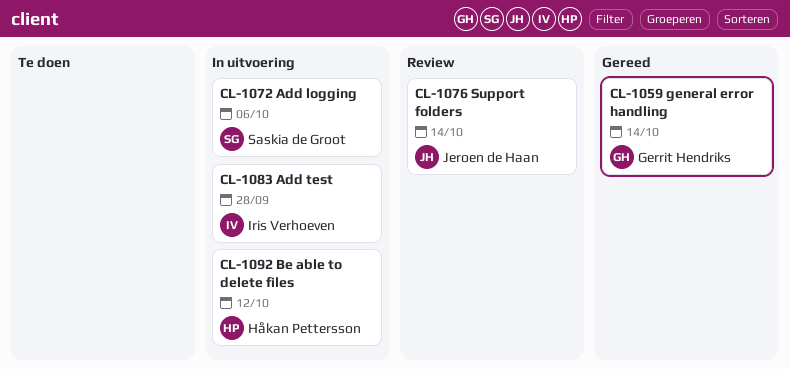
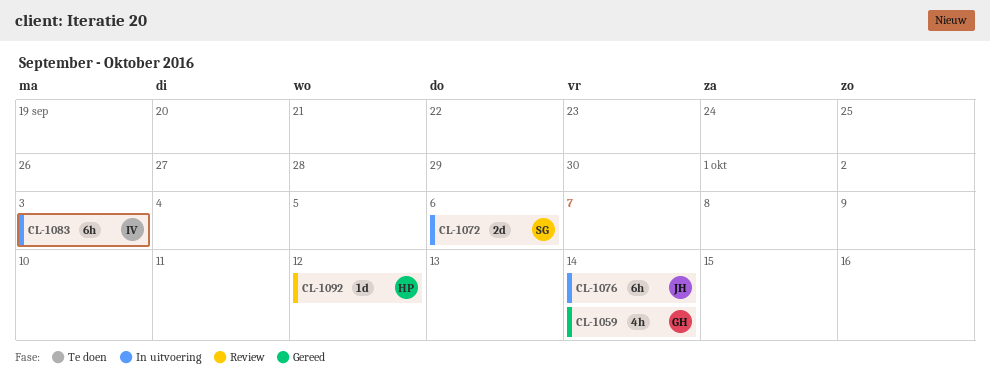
CL-1076, status: Review -> In uitvoering
CL-1083, due: Sep 28 -> Oct 3
CL-1092, status: In uitvoering -> Review

